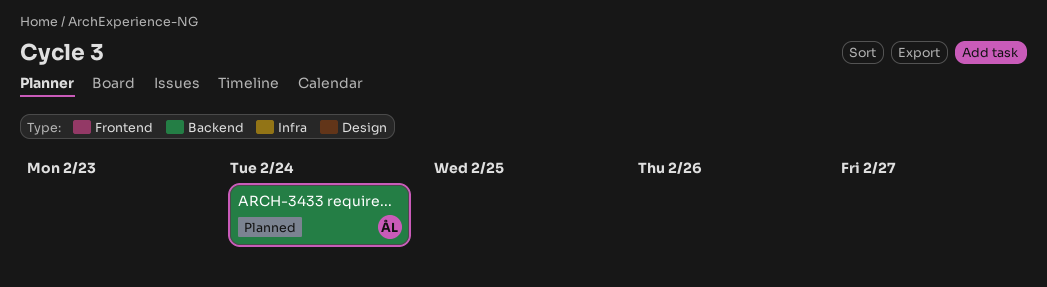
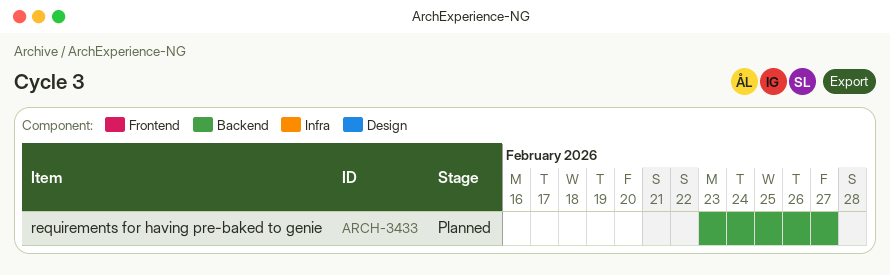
ARCH-3433, due: Feb 24 -> Feb 27

